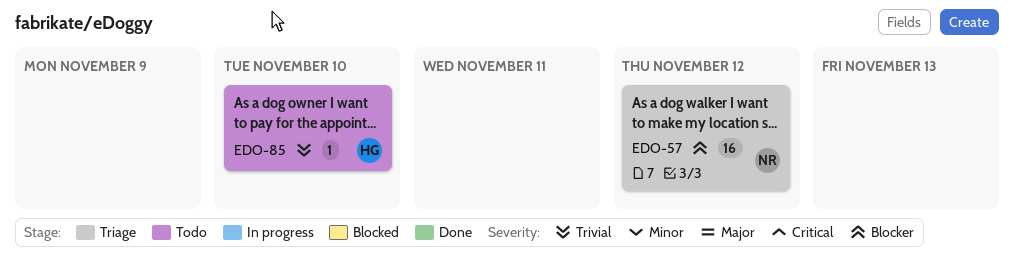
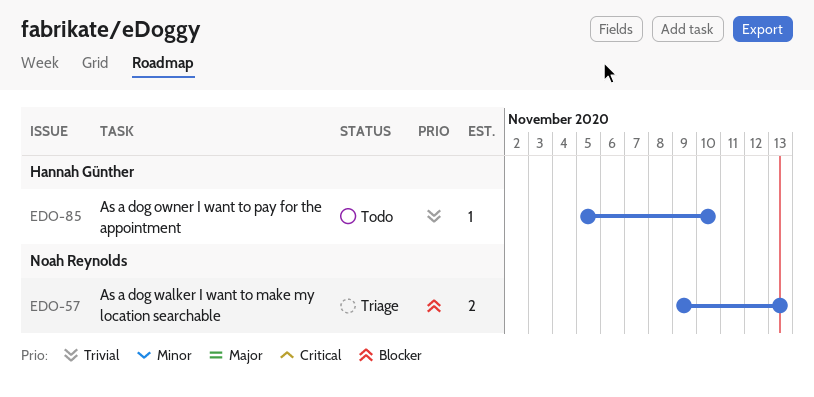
EDO-57, estimate: 16 -> 2
EDO-57, due: Nov 12 -> Nov 13

